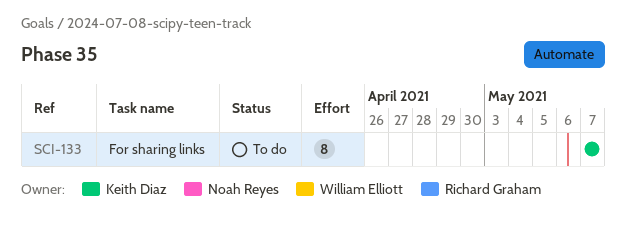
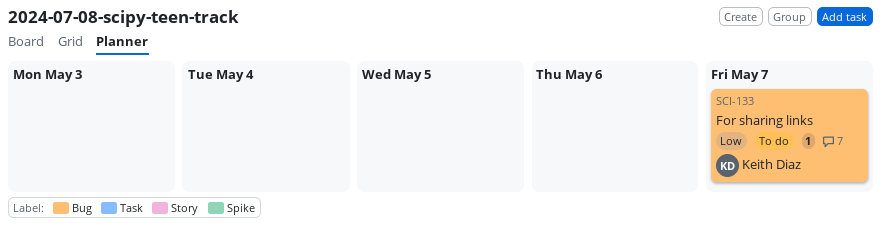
SCI-133, estimate: 8 -> 1

